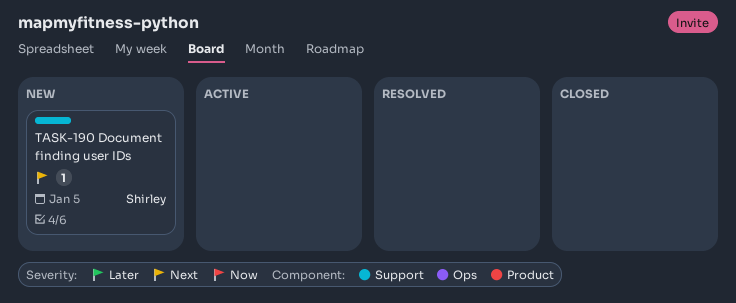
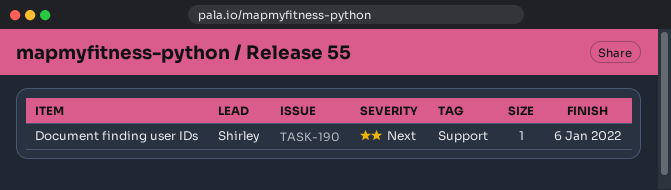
TASK-190, due: Jan 5 -> Jan 6

